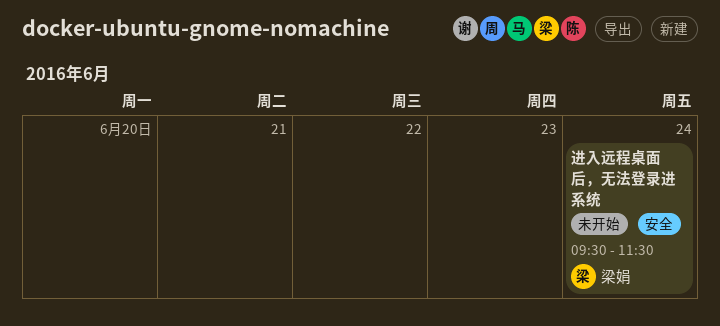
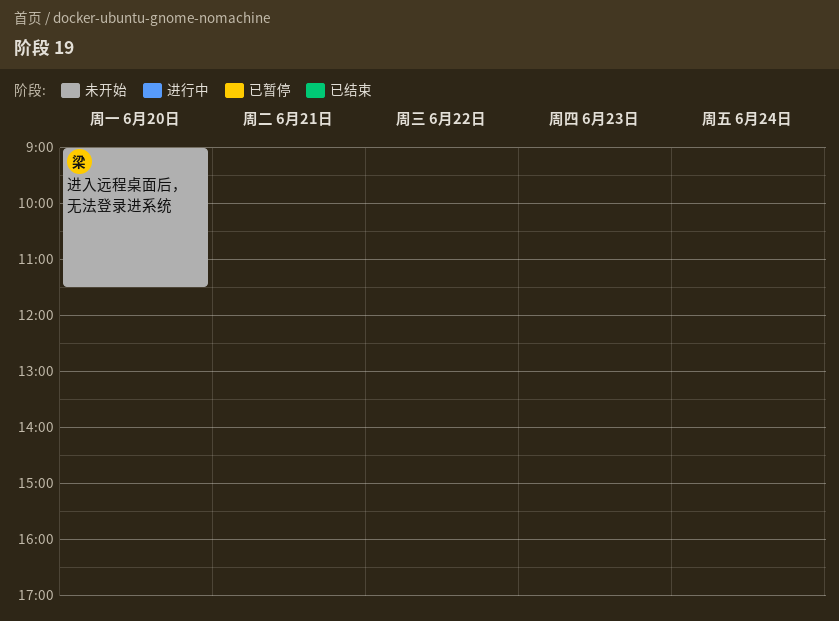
进入远程桌面后，无法登录进系统, day: Jun 24 -> Jun 20
进入远程桌面后，无法登录进系统, begins: 09:30 -> 09:00

